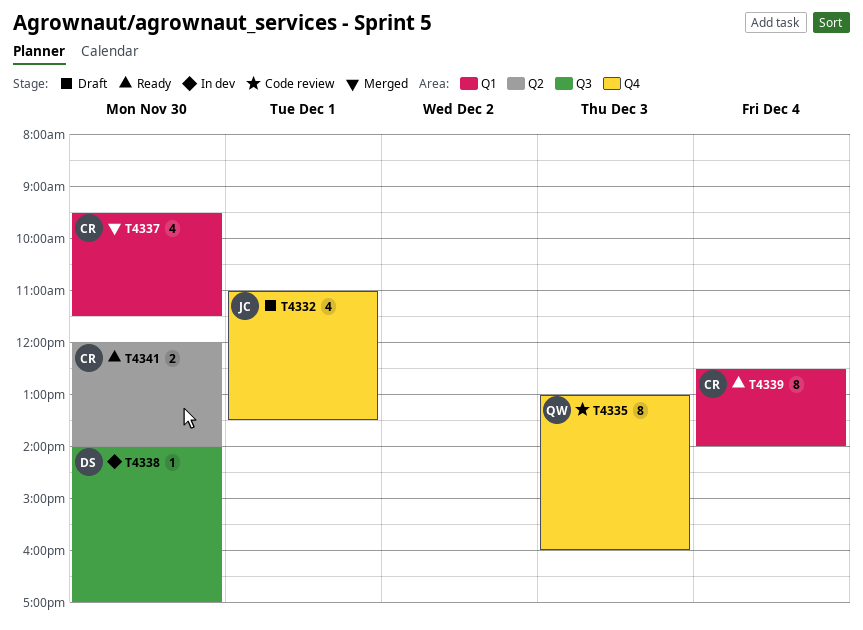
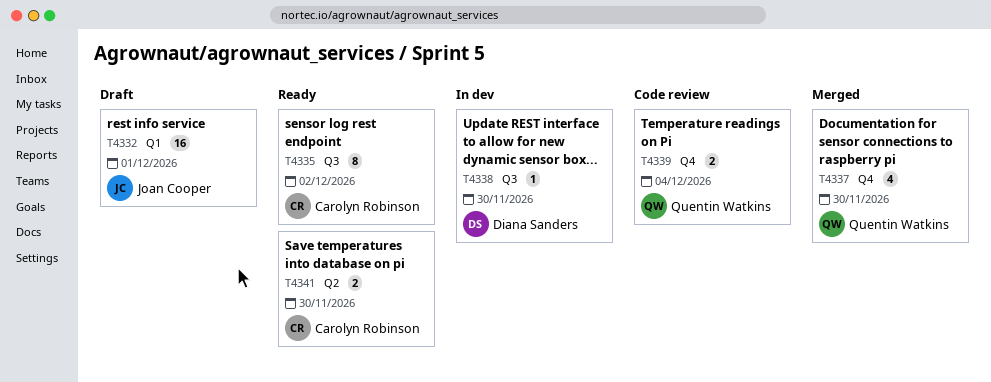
T4332, label: Q4 -> Q1
T4332, estimate: 4 -> 16
T4335, status: Code review -> Ready
T4335, owner: Quentin Watkins -> Carolyn Robinson
T4335, label: Q4 -> Q3
T4335, day: Dec 3 -> Dec 2
T4337, owner: Carolyn Robinson -> Quentin Watkins
T4337, label: Q1 -> Q4
T4339, status: Ready -> Code review
T4339, owner: Carolyn Robinson -> Quentin Watkins
T4339, label: Q1 -> Q4
T4339, estimate: 8 -> 2

